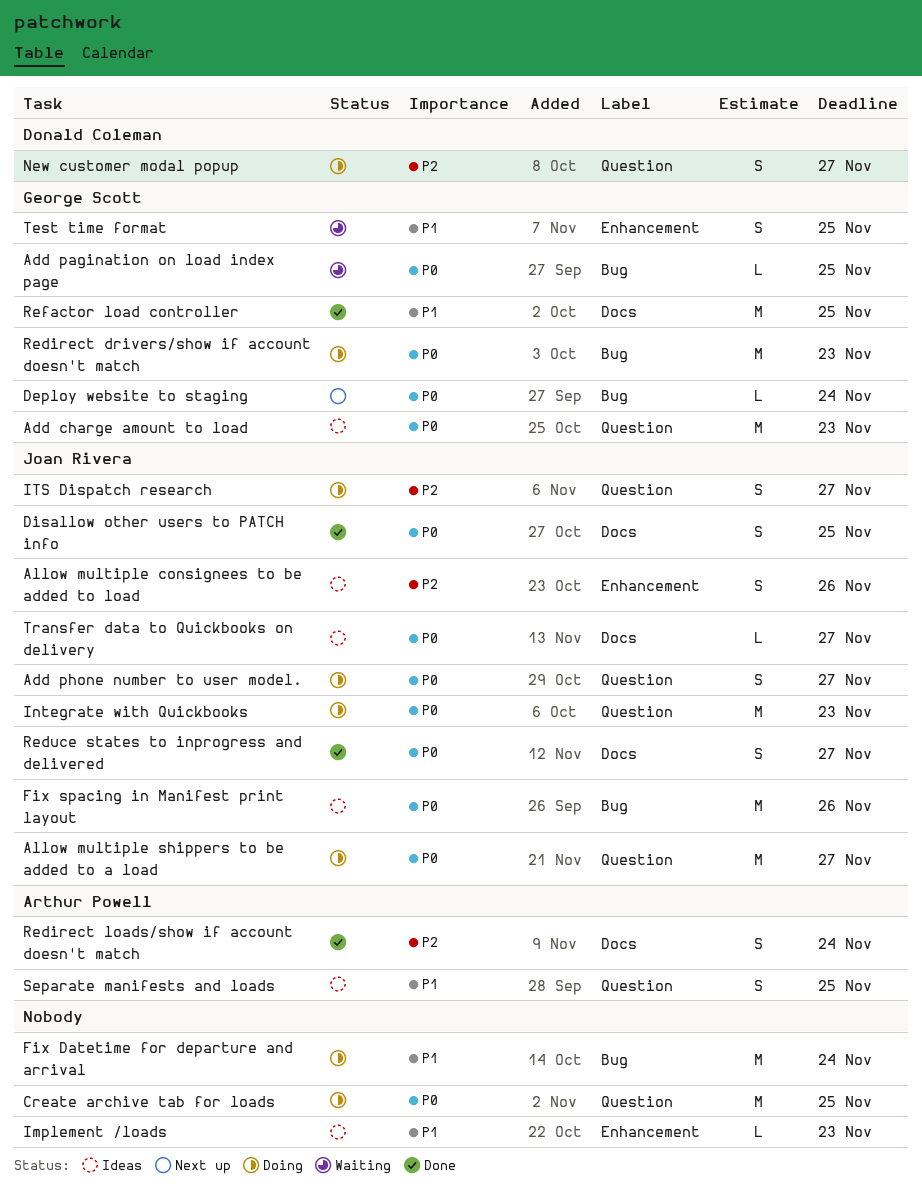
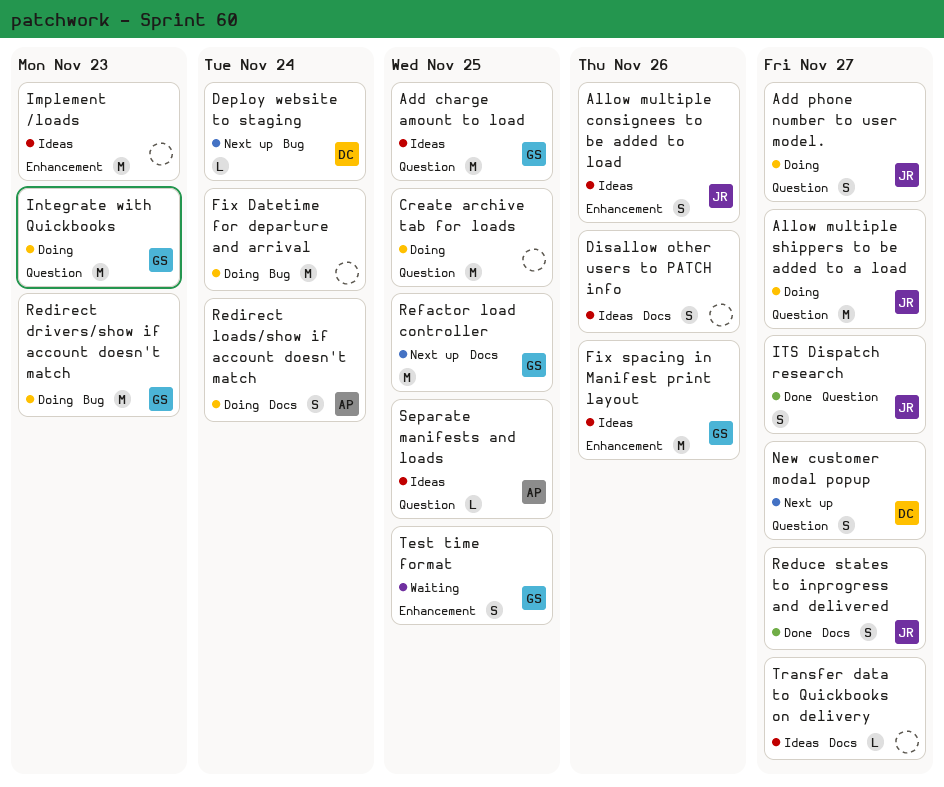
Add charge amount to load, due: Nov 23 -> Nov 25
Add pagination on load index page: present -> none
Deploy website to staging, owner: George Scott -> Donald Coleman
Disallow other users to PATCH info, status: Done -> Ideas
Disallow other users to PATCH info, owner: Joan Rivera -> none
Disallow other users to PATCH info, due: Nov 25 -> Nov 26
Fix spacing in Manifest print layout, owner: Joan Rivera -> George Scott
Fix spacing in Manifest print layout, label: Bug -> Enhancement
Implement /loads, estimate: L -> M
Integrate with Quickbooks, owner: Joan Rivera -> George Scott
ITS Dispatch research, status: Doing -> Done
New customer modal popup, status: Doing -> Next up
Redirect loads/show if account doesn't match, status: Done -> Doing
Refactor load controller, status: Done -> Next up
Separate manifests and loads, estimate: S -> L
Transfer data to Quickbooks on delivery, owner: Joan Rivera -> none

